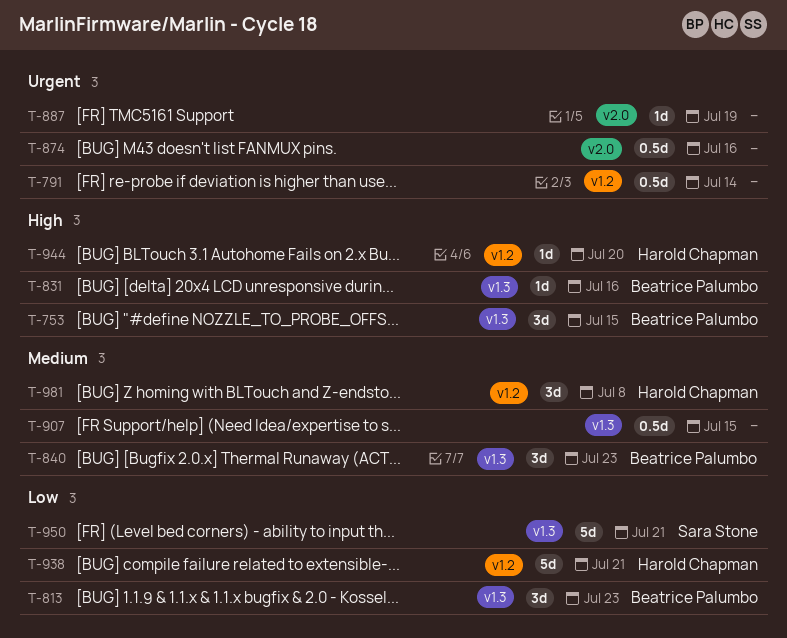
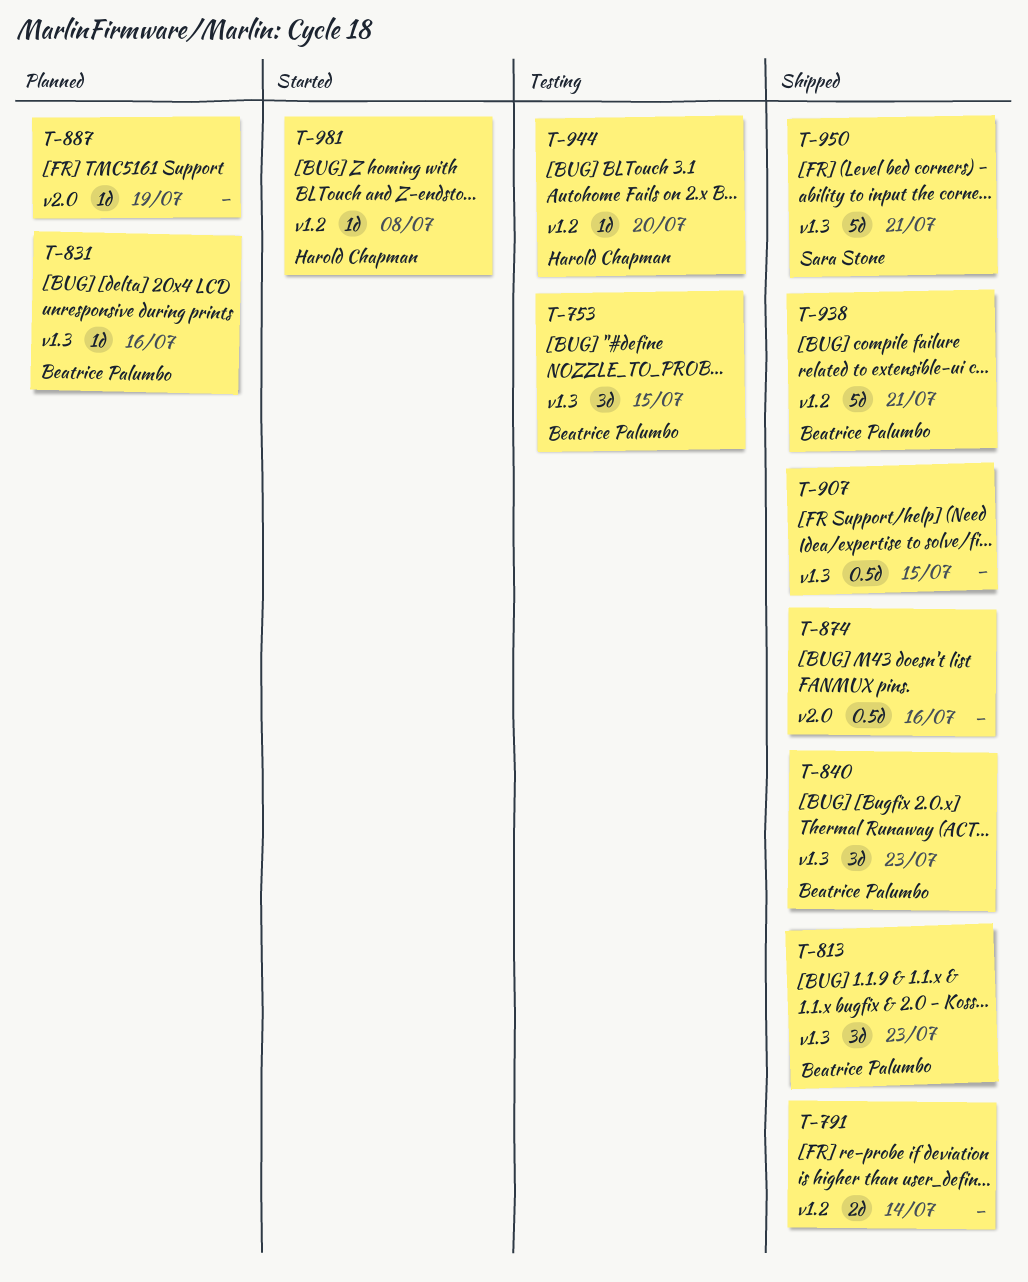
T-791, estimate: 0.5d -> 2d
T-938, owner: Harold Chapman -> Beatrice Palumbo
T-981, estimate: 3d -> 1d

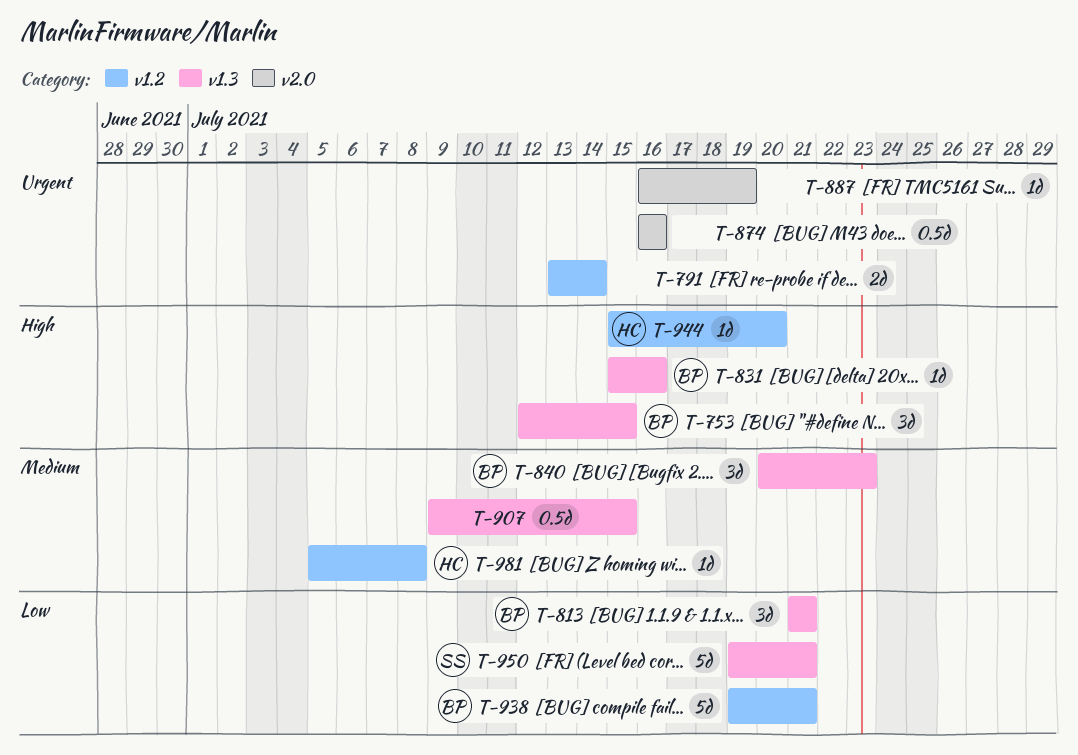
T-813, due: Jul 23 -> Jul 21

